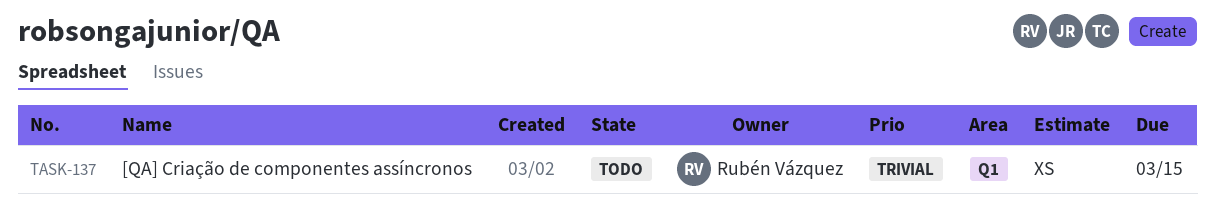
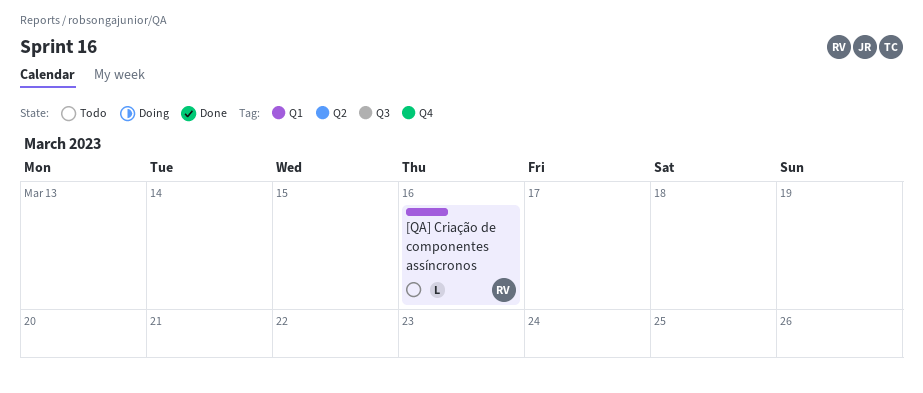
[QA] Criação de componentes assíncronos, estimate: XS -> L
[QA] Criação de componentes assíncronos, due: Mar 15 -> Mar 16

